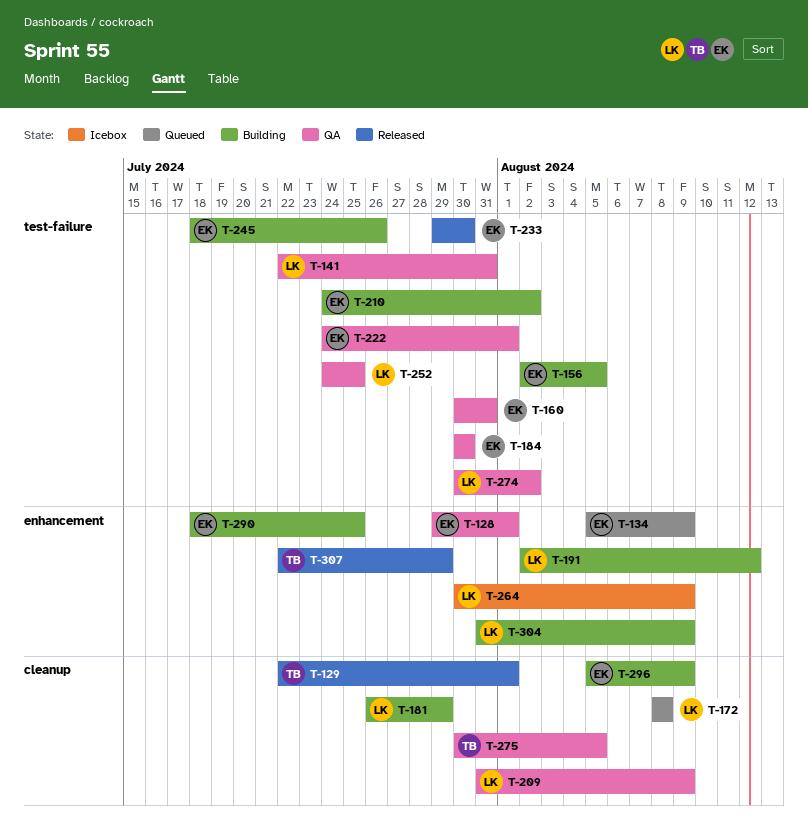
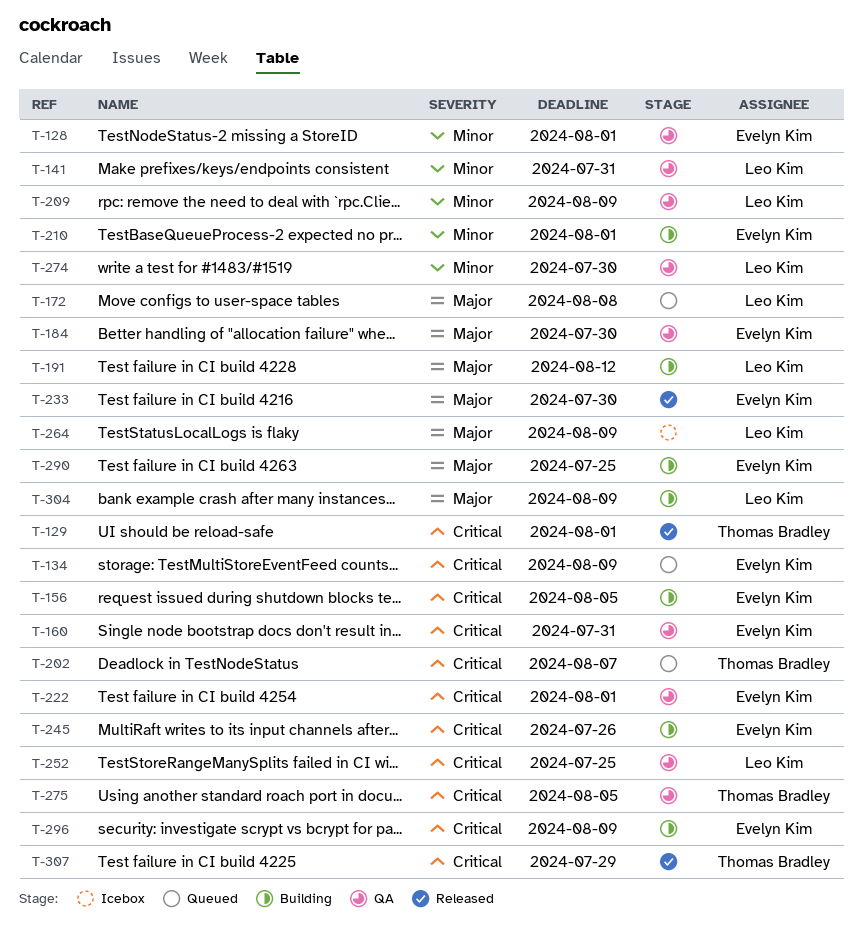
T-181: present -> none
T-202: none -> present
T-210, due: Aug 2 -> Aug 1
T-274, due: Aug 2 -> Jul 30

